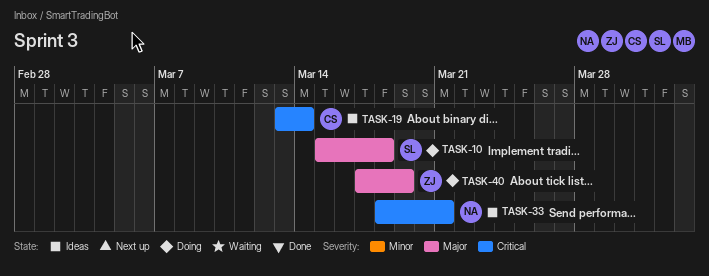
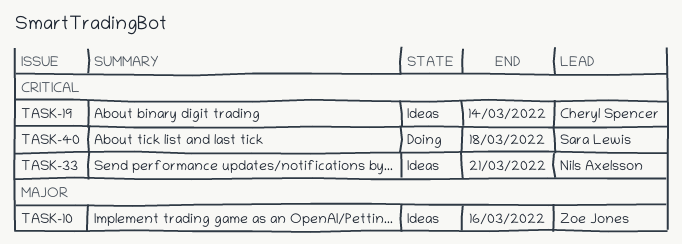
TASK-10, status: Doing -> Ideas
TASK-10, owner: Sara Lewis -> Zoe Jones
TASK-10, due: Mar 18 -> Mar 16
TASK-40, owner: Zoe Jones -> Sara Lewis
TASK-40, priority: Major -> Critical
TASK-40, due: Mar 19 -> Mar 18

